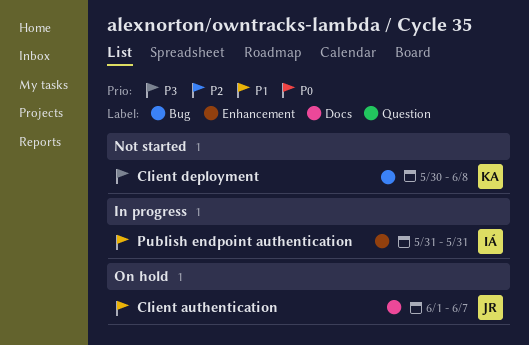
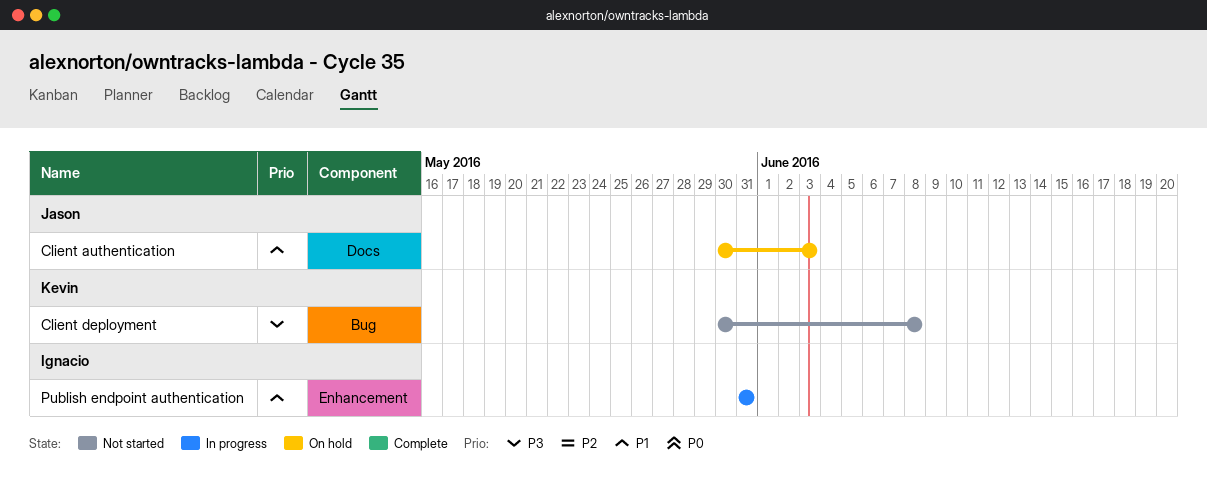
Client authentication, start: Jun 1 -> May 30
Client authentication, due: Jun 7 -> Jun 3

